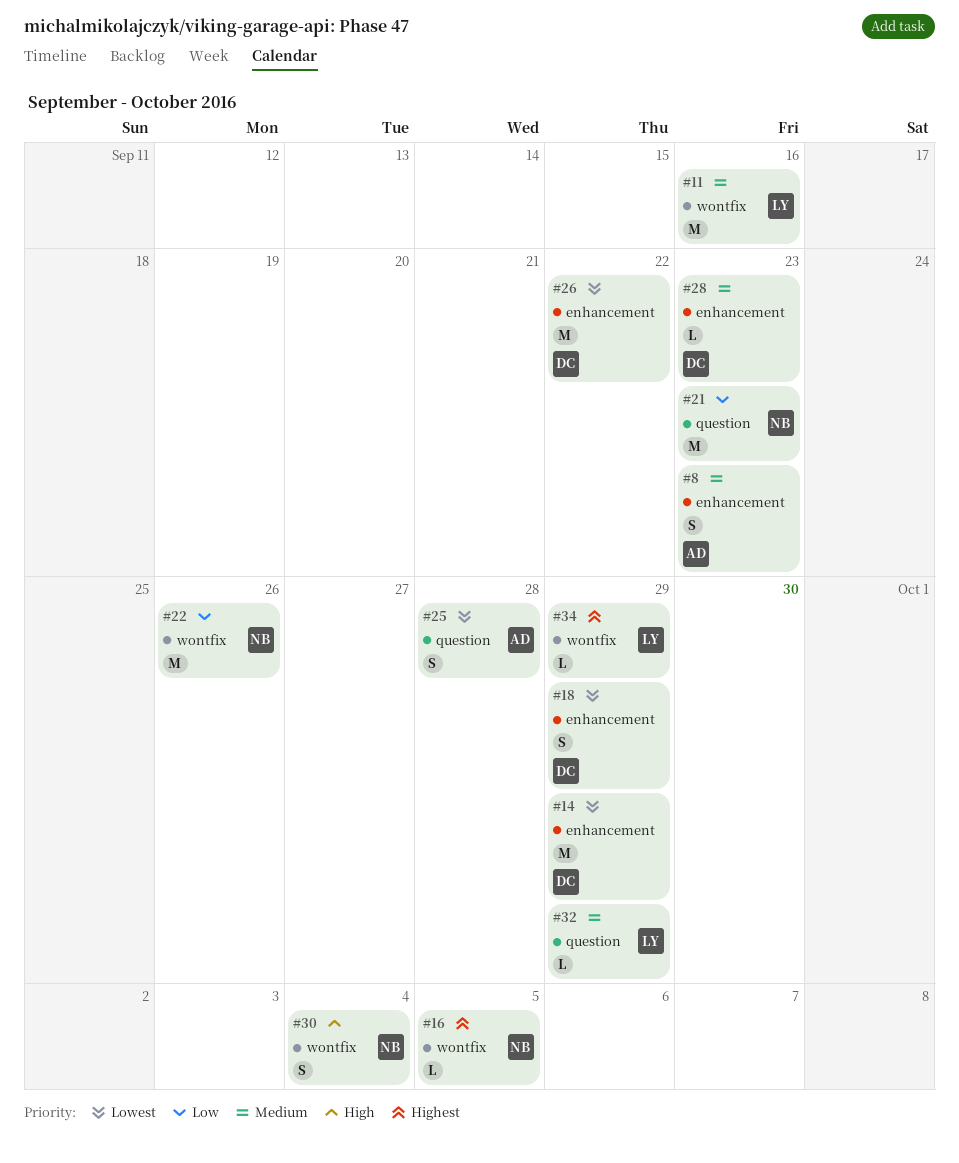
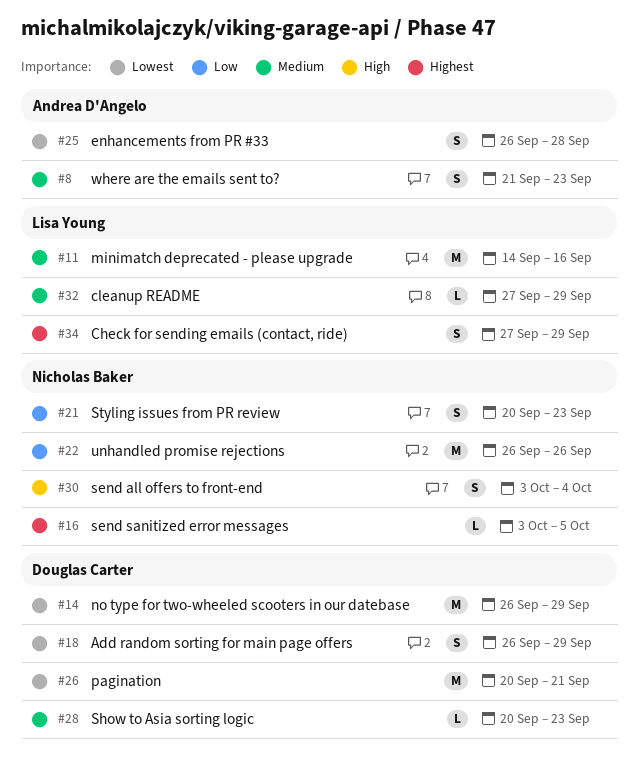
#21, estimate: M -> S
#26, due: Sep 22 -> Sep 21
#34, estimate: L -> S

